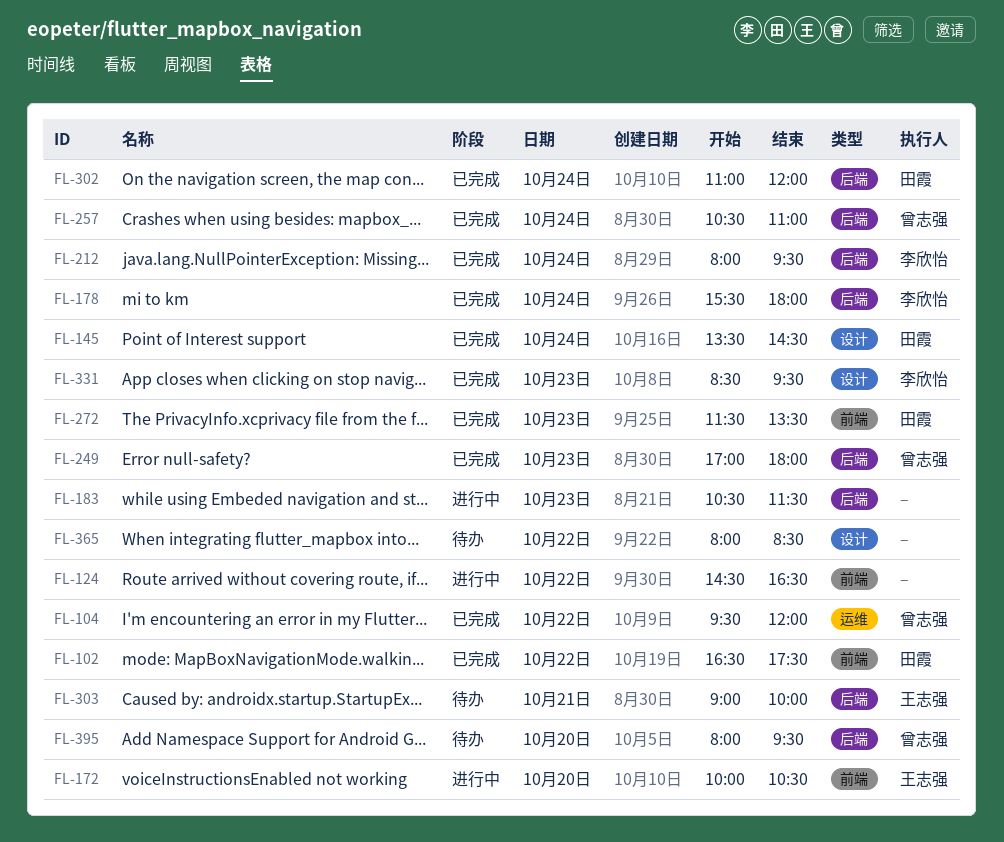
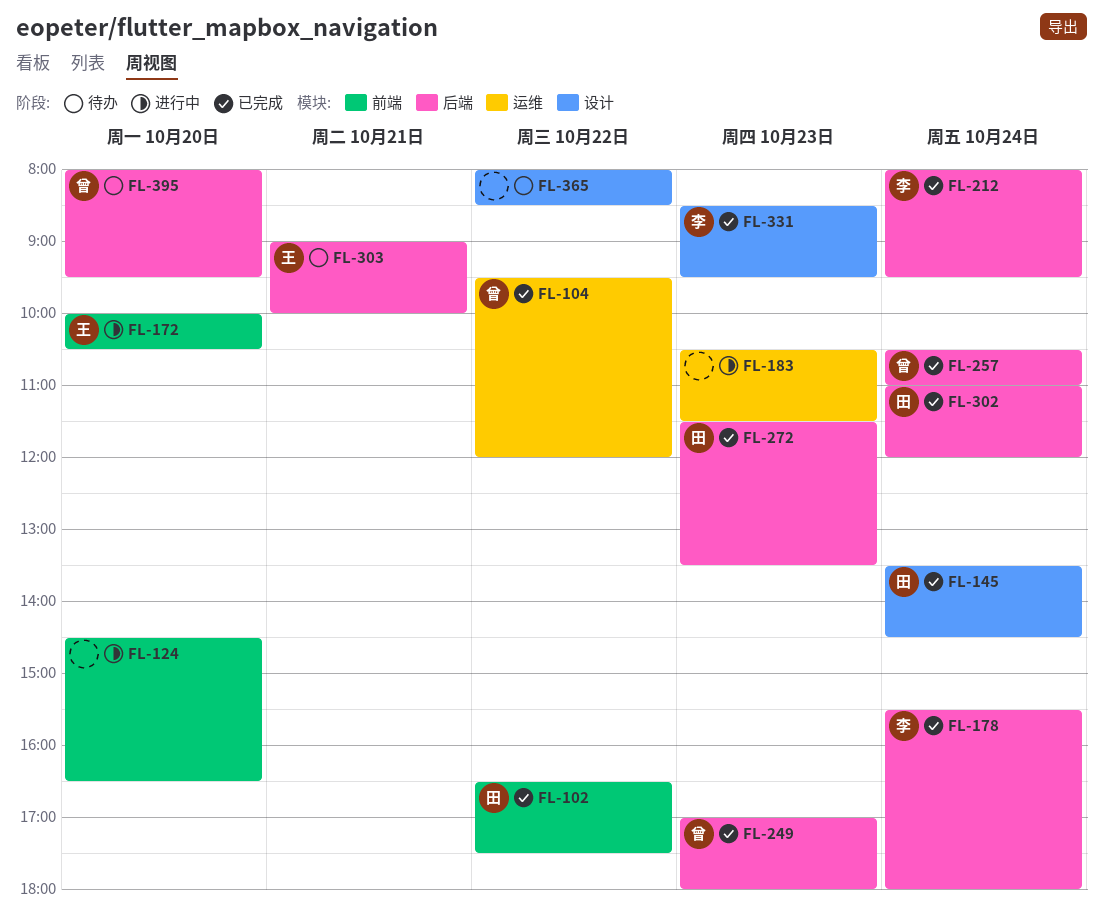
FL-124, day: Oct 22 -> Oct 20
FL-183, label: 后端 -> 运维
FL-272, label: 前端 -> 后端

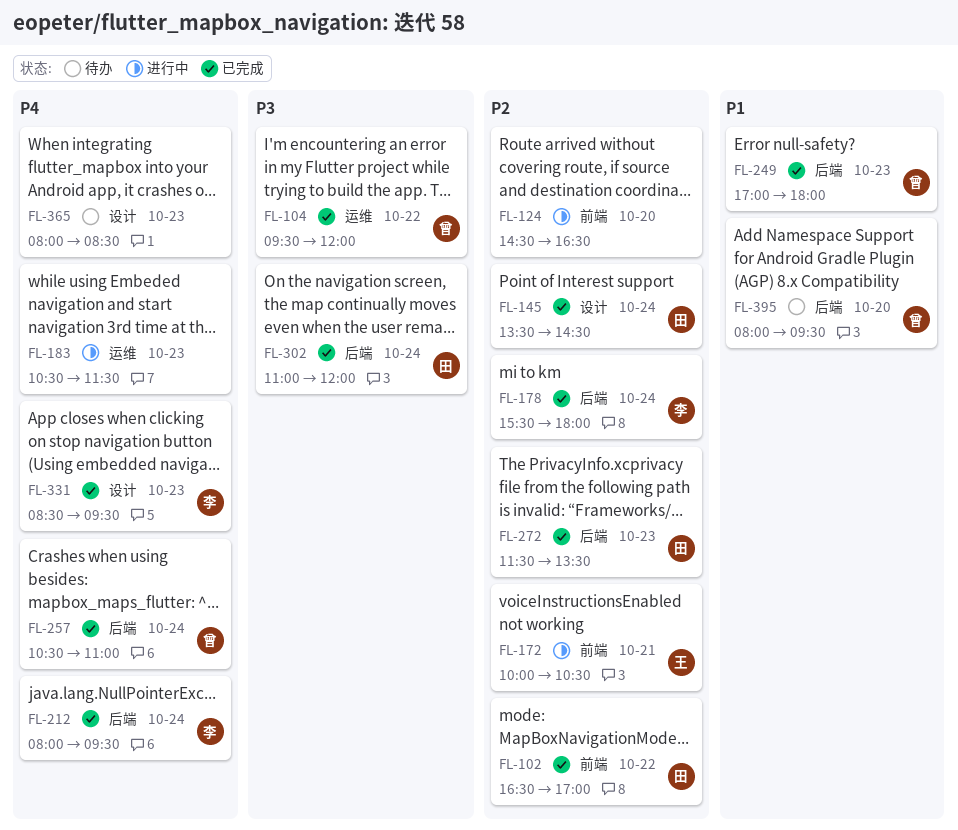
FL-102, ends: 17:30 -> 17:00
FL-172, day: Oct 20 -> Oct 21
FL-303: present -> none
FL-365, day: Oct 22 -> Oct 23

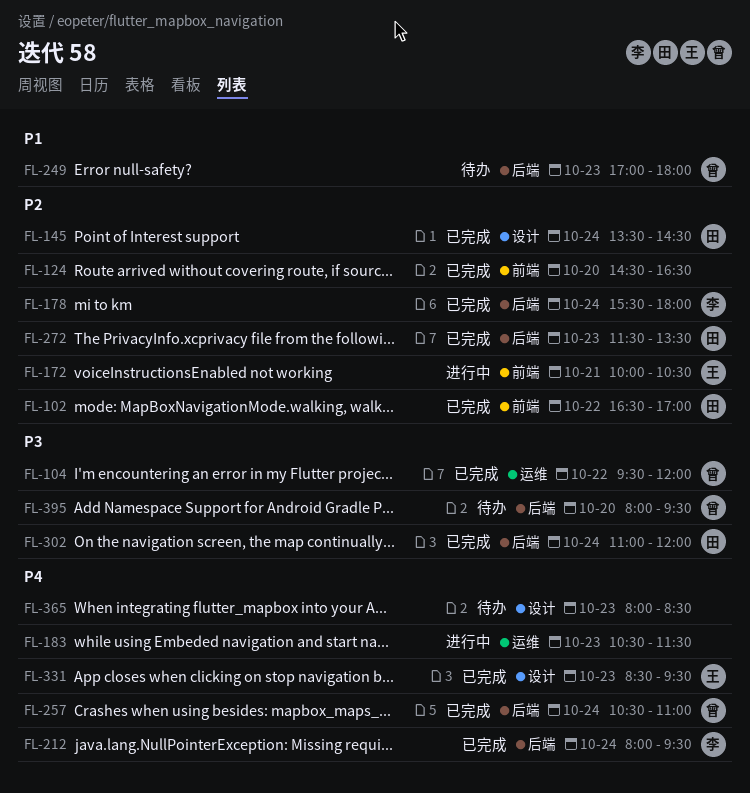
FL-124, status: 进行中 -> 已完成
FL-249, status: 已完成 -> 待办
FL-331, owner: 李 -> 王
FL-395, priority: P1 -> P3

